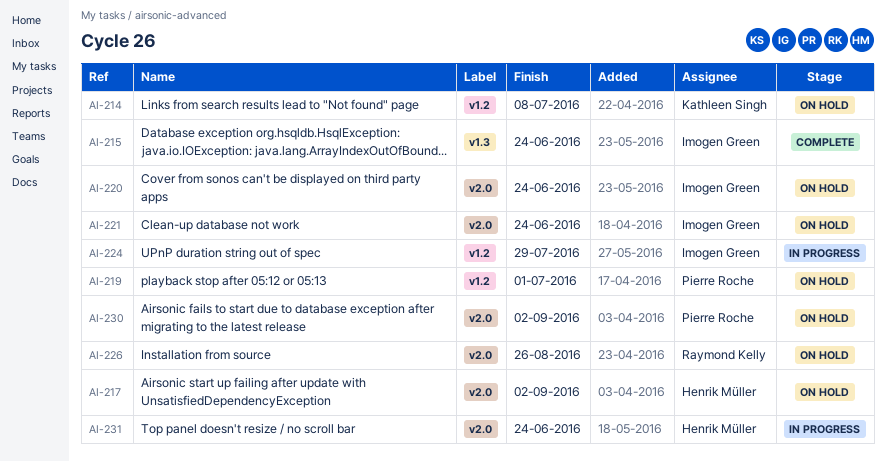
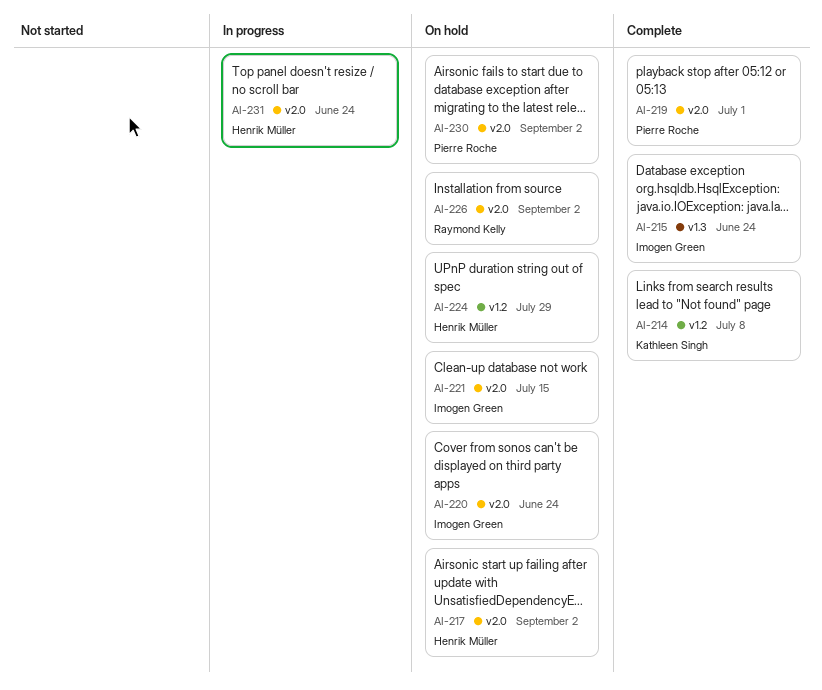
AI-214, status: On hold -> Complete
AI-219, status: On hold -> Complete
AI-219, label: v1.2 -> v2.0
AI-221, due: Jun 24 -> Jul 15
AI-224, status: In progress -> On hold
AI-224, owner: Imogen Green -> Henrik Müller
AI-226, due: Aug 26 -> Sep 2

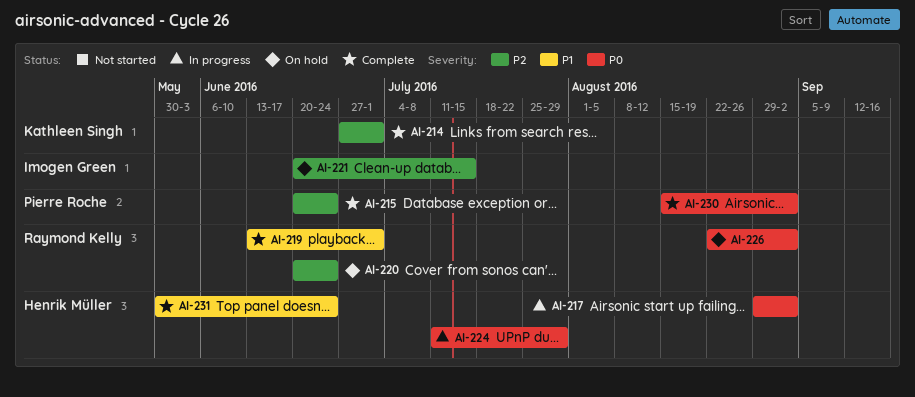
AI-214, due: Jul 8 -> Jul 1
AI-215, owner: Imogen Green -> Pierre Roche
AI-217, status: On hold -> In progress
AI-219, owner: Pierre Roche -> Raymond Kelly
AI-220, owner: Imogen Green -> Raymond Kelly
AI-224, status: On hold -> In progress
AI-230, status: On hold -> Complete
AI-231, status: In progress -> Complete

